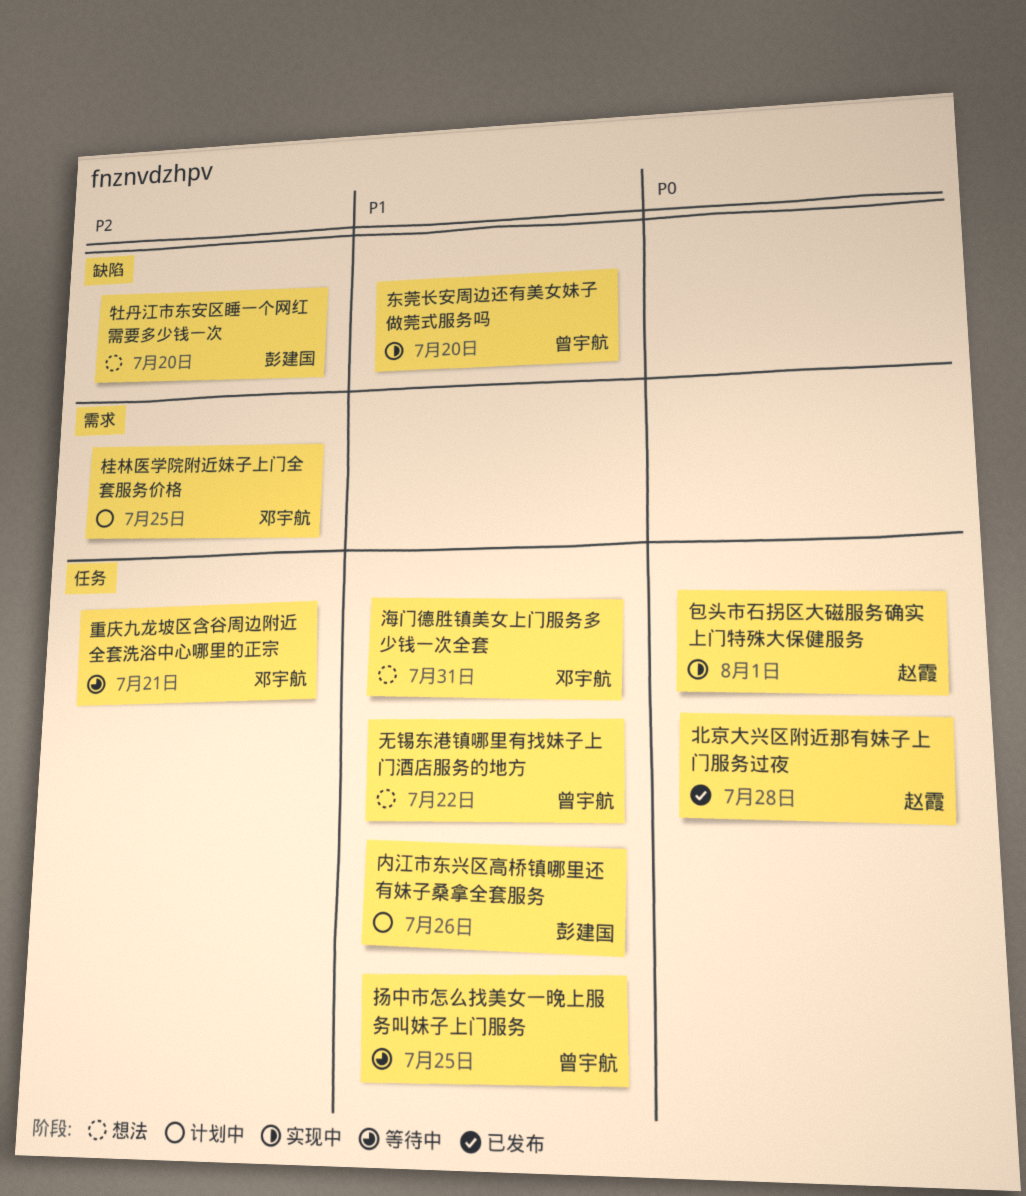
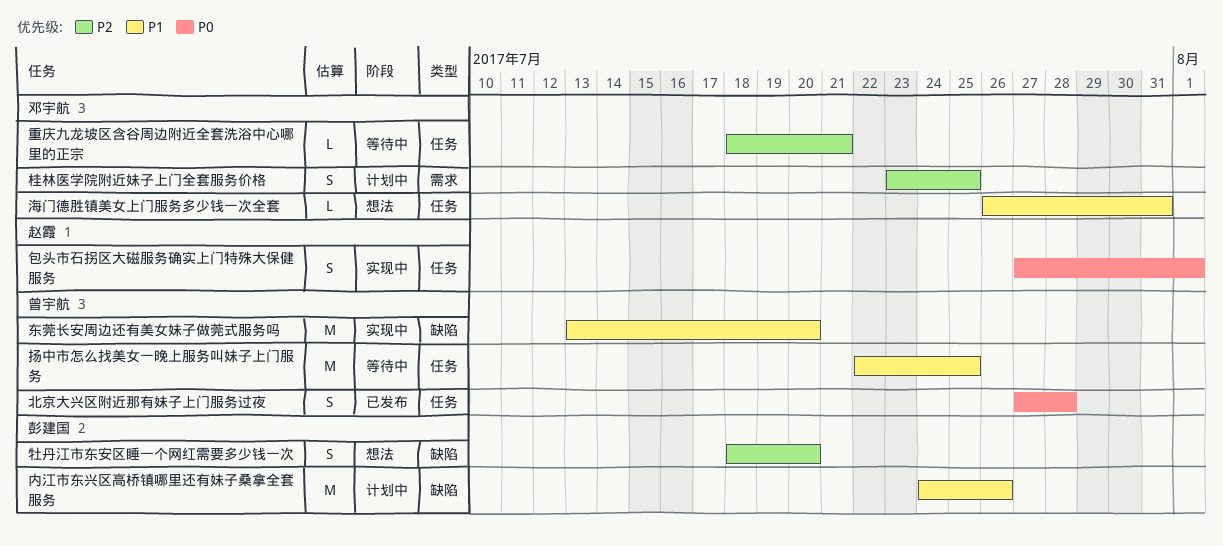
内江市东兴区高桥镇哪里还有妹子桑拿全套服务, label: 任务 -> 缺陷
北京大兴区附近那有妹子上门服务过夜, owner: 赵霞 -> 曾宇航
无锡东港镇哪里有找妹子上门酒店服务的地方: present -> none

